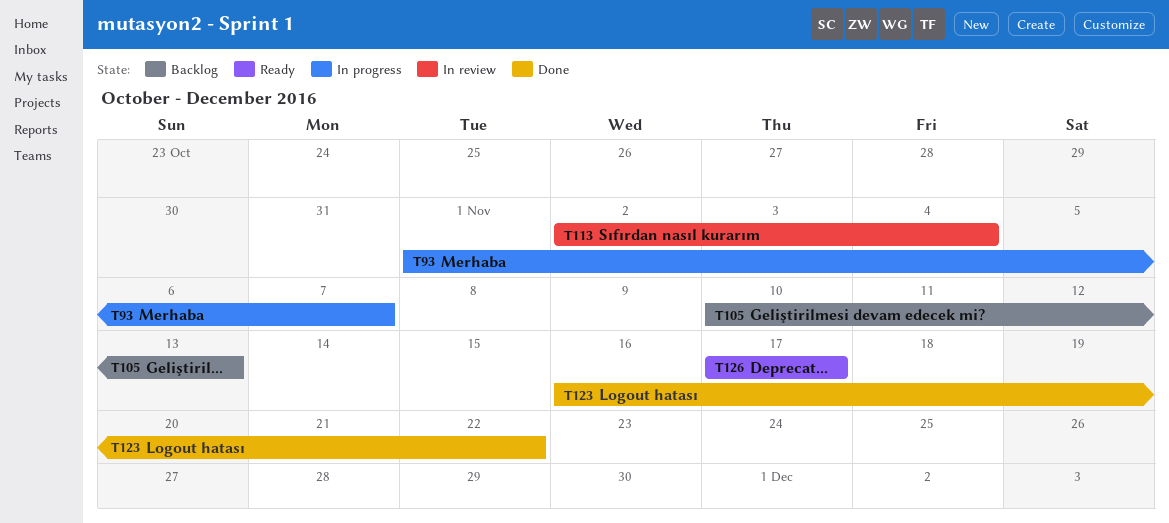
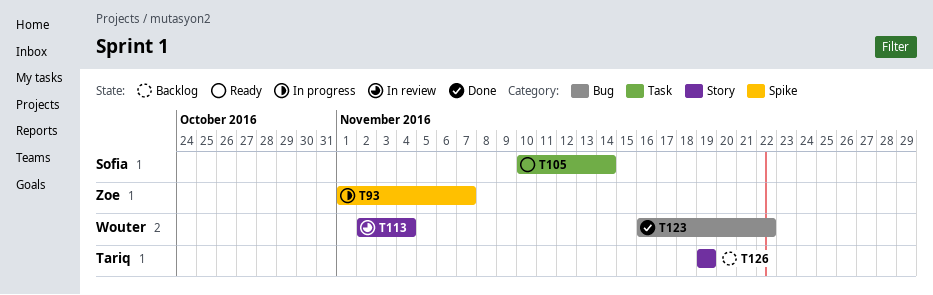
T105, status: Backlog -> Ready
T105, due: Nov 13 -> Nov 14
T126, status: Ready -> Backlog
T126, start: Nov 17 -> Nov 19
T126, due: Nov 17 -> Nov 19

